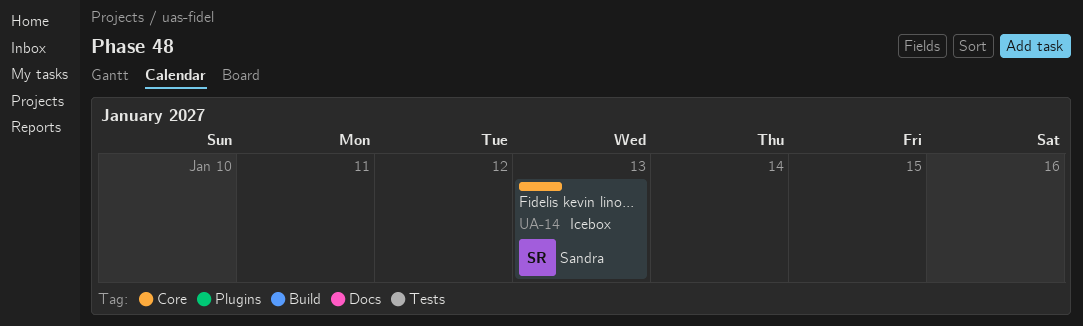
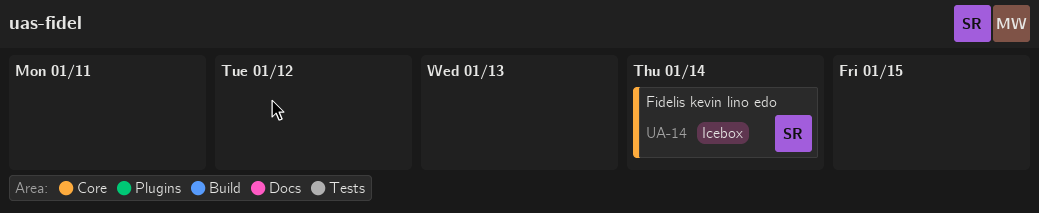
UA-14, due: Jan 13 -> Jan 14

